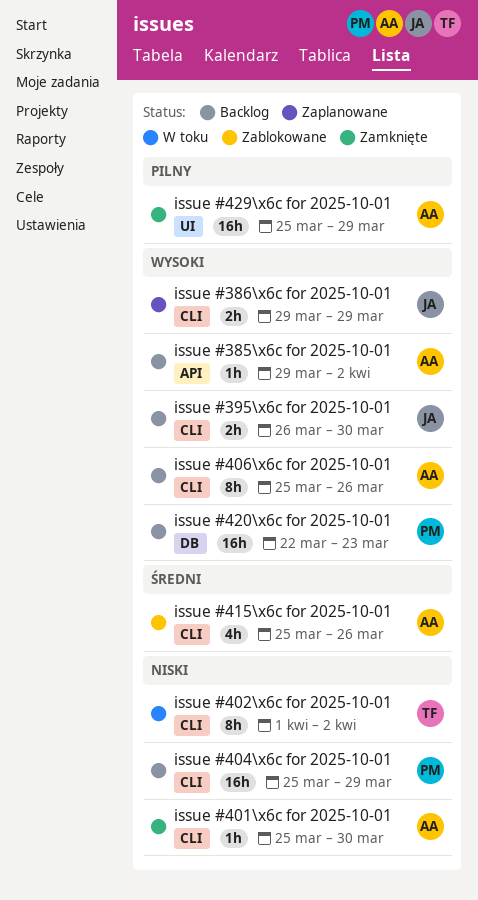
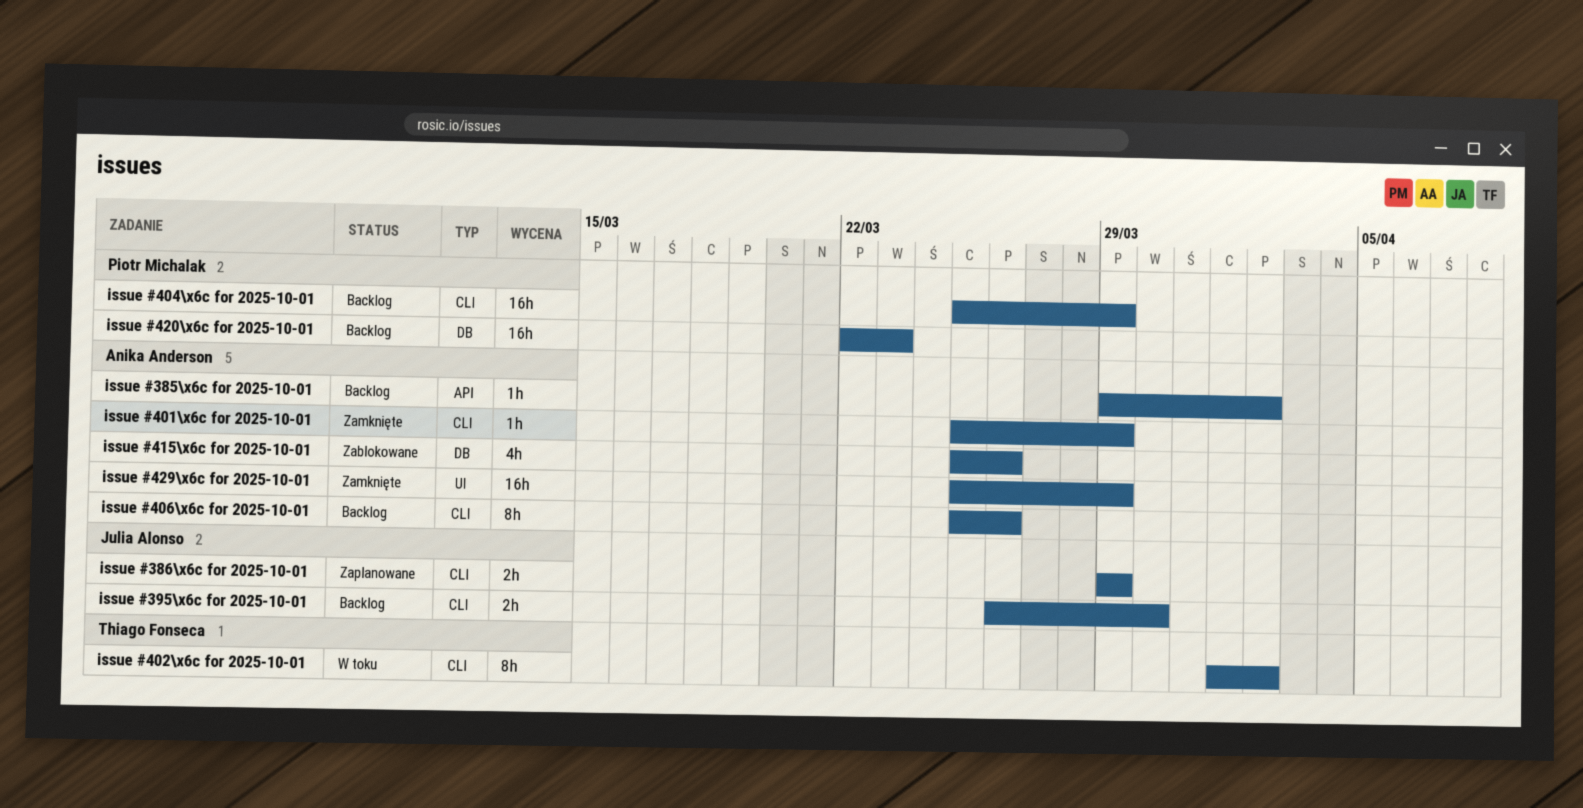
issue #401\x6c for 2025-10-01, due: Mar 30 -> Mar 29
issue #415\x6c for 2025-10-01, label: CLI -> DB

